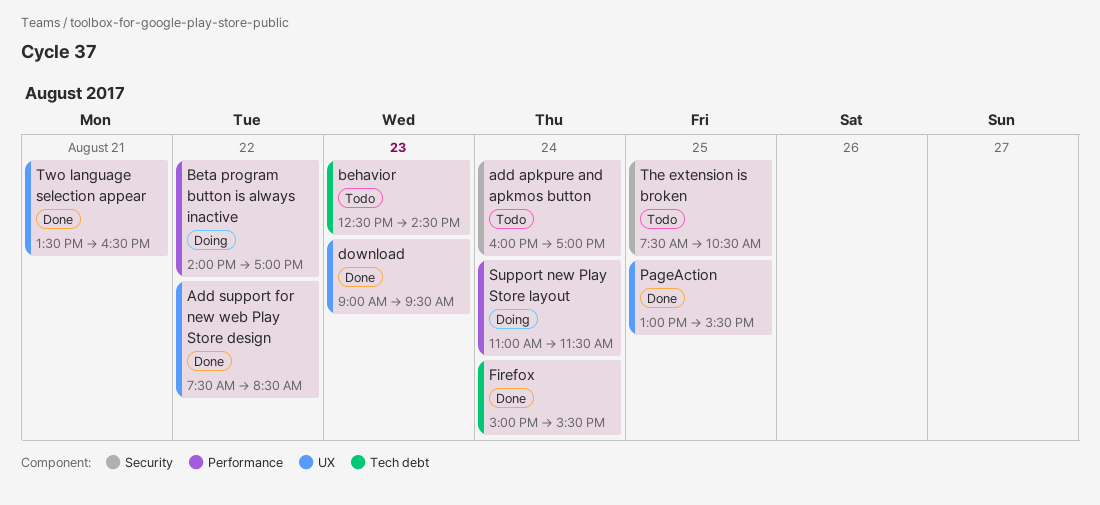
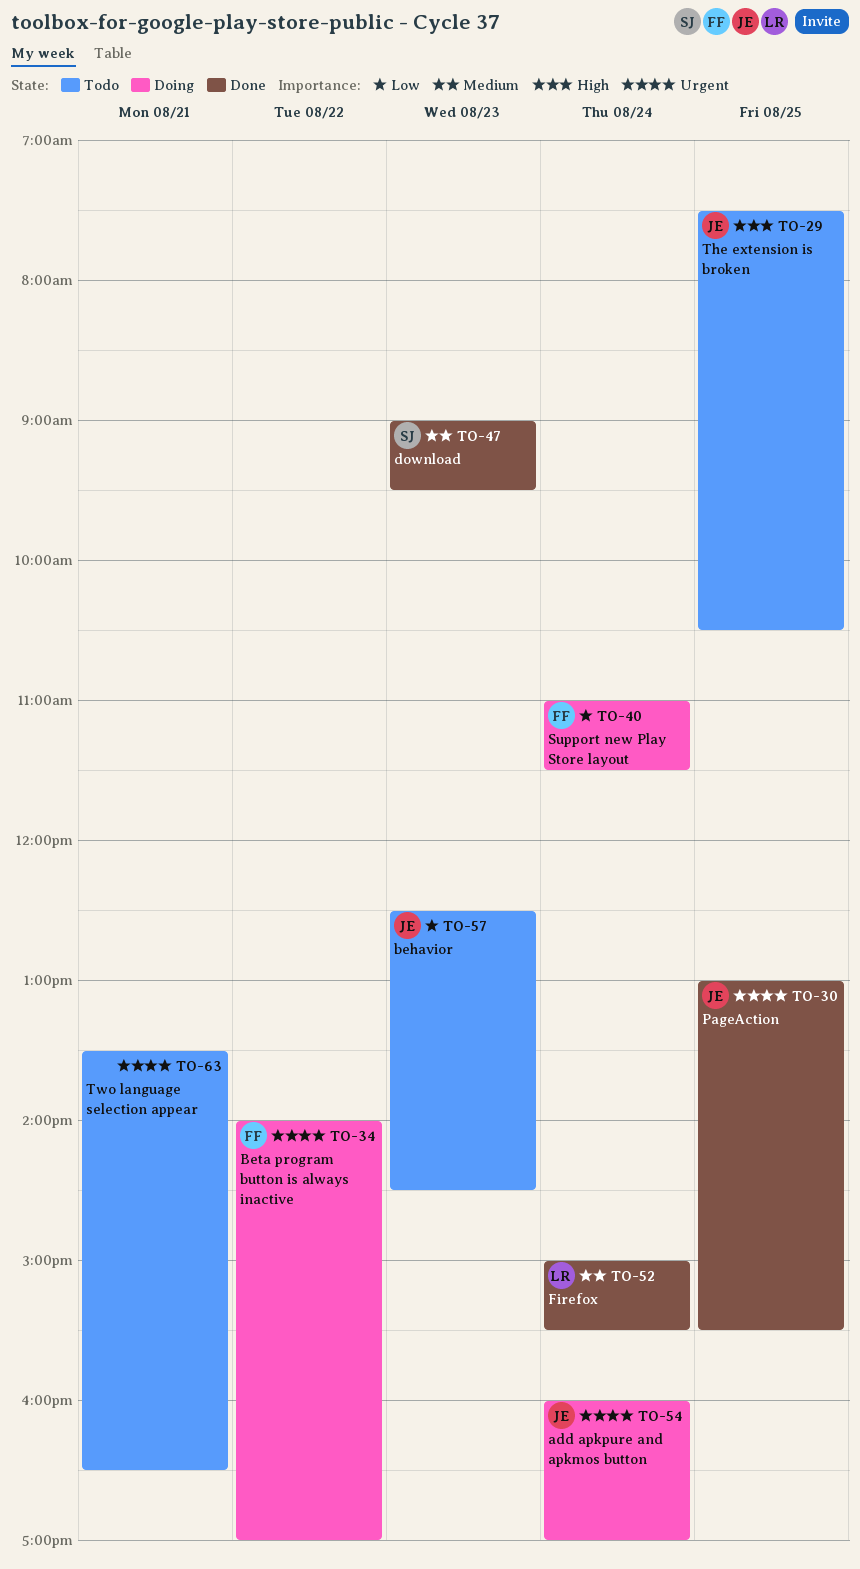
add apkpure and apkmos button, status: Todo -> Doing
Add support for new web Play Store design: present -> none
Two language selection appear, status: Done -> Todo

